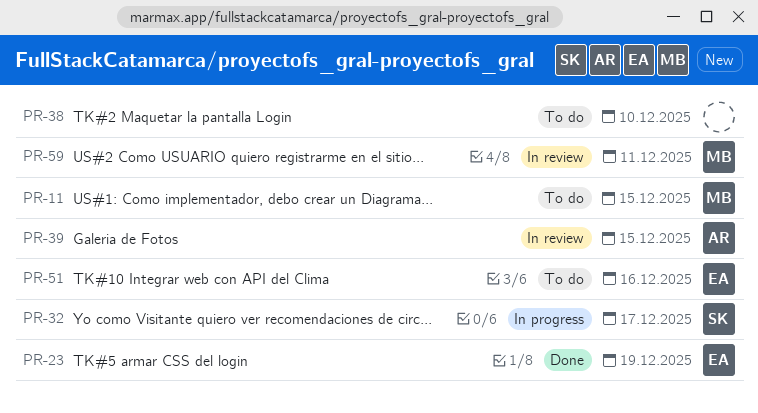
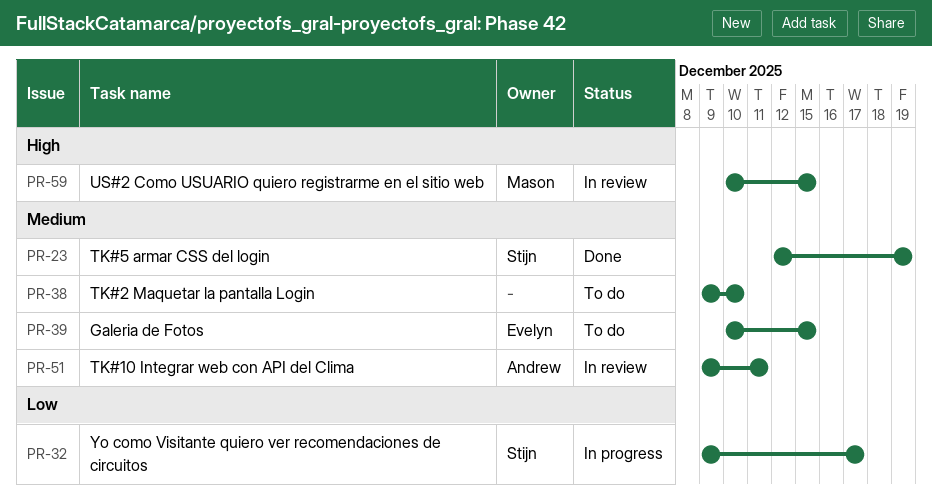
PR-11: present -> none
PR-23, owner: Evelyn -> Stijn
PR-39, status: In review -> To do
PR-39, owner: Andrew -> Evelyn
PR-51, status: To do -> In review
PR-51, owner: Evelyn -> Andrew
PR-51, due: Dec 16 -> Dec 11
PR-59, due: Dec 11 -> Dec 15

